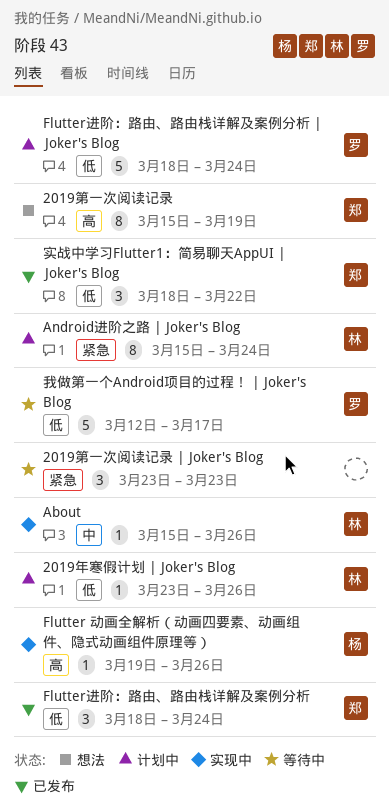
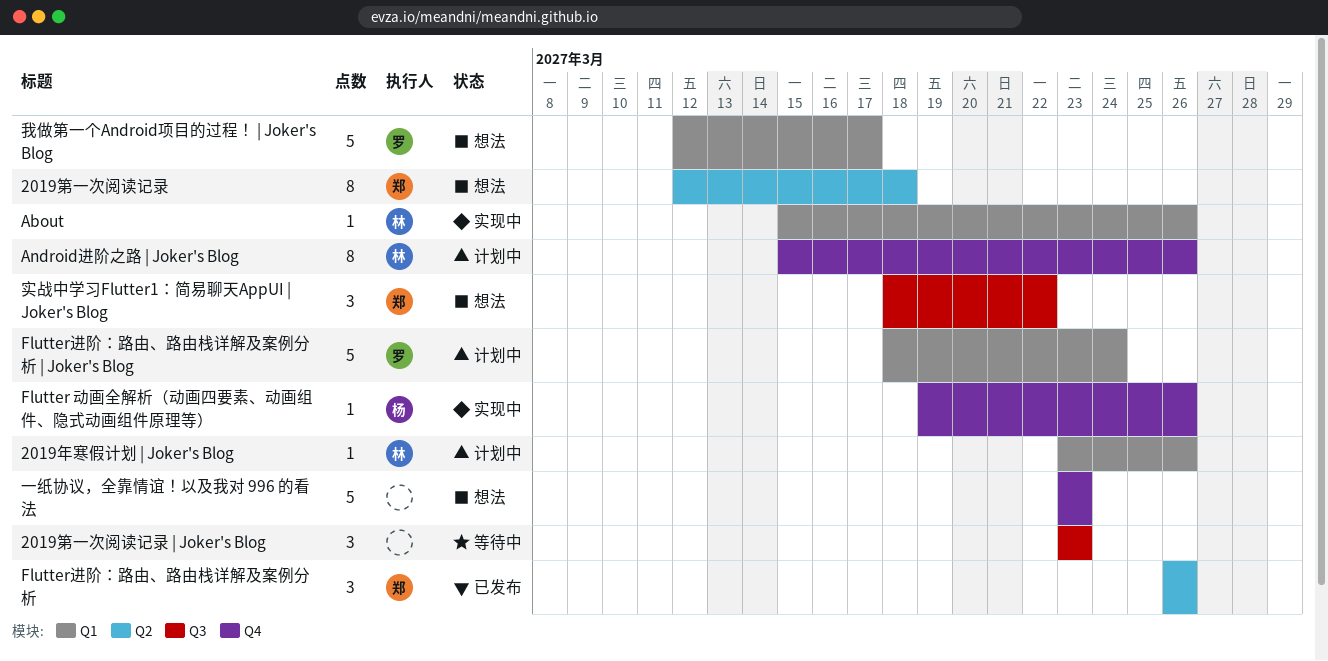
2019第一次阅读记录, start: Mar 15 -> Mar 12
2019第一次阅读记录, due: Mar 19 -> Mar 18
Android进阶之路 | Joker's Blog, due: Mar 24 -> Mar 26
Flutter进阶：路由、路由栈详解及案例分析, start: Mar 18 -> Mar 26
Flutter进阶：路由、路由栈详解及案例分析, due: Mar 24 -> Mar 26
一纸协议，全靠情谊！以及我对 996 的看法: none -> present
实战中学习Flutter1：简易聊天AppUI | Joker's Blog, status: 已发布 -> 想法
我做第一个Android项目的过程！ | Joker's Blog, status: 等待中 -> 想法

